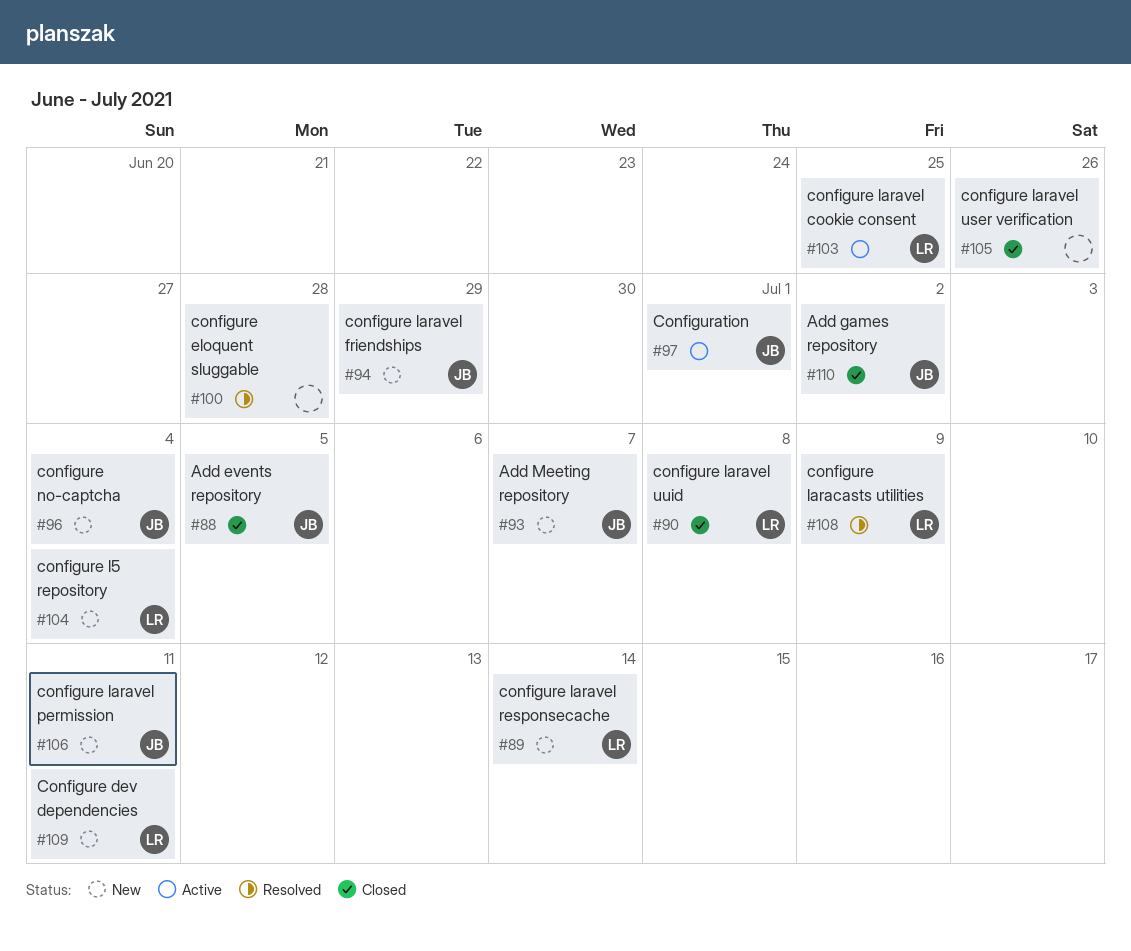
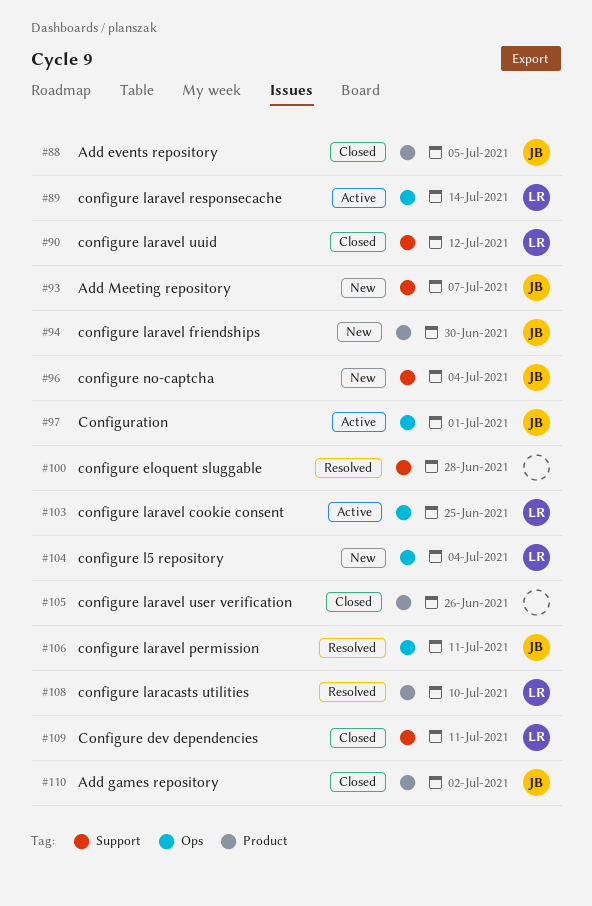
#89, status: New -> Active
#90, due: Jul 8 -> Jul 12
#94, due: Jun 29 -> Jun 30
#106, status: New -> Resolved
#108, due: Jul 9 -> Jul 10
#109, status: New -> Closed

